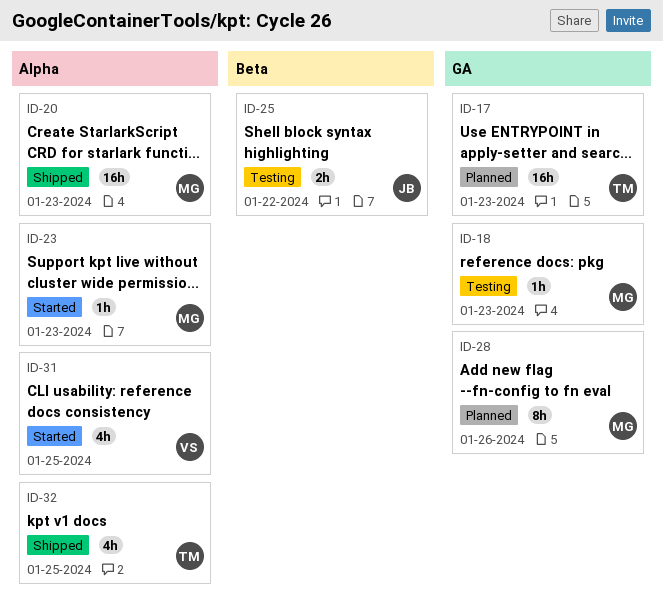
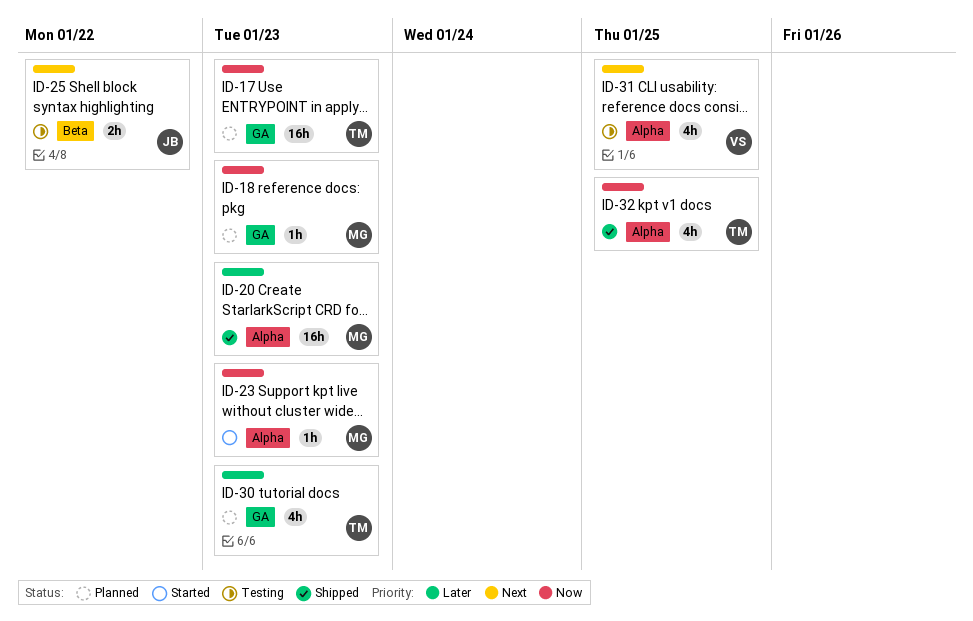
ID-18, status: Testing -> Planned
ID-28: present -> none
ID-30: none -> present
ID-31, status: Started -> Testing

